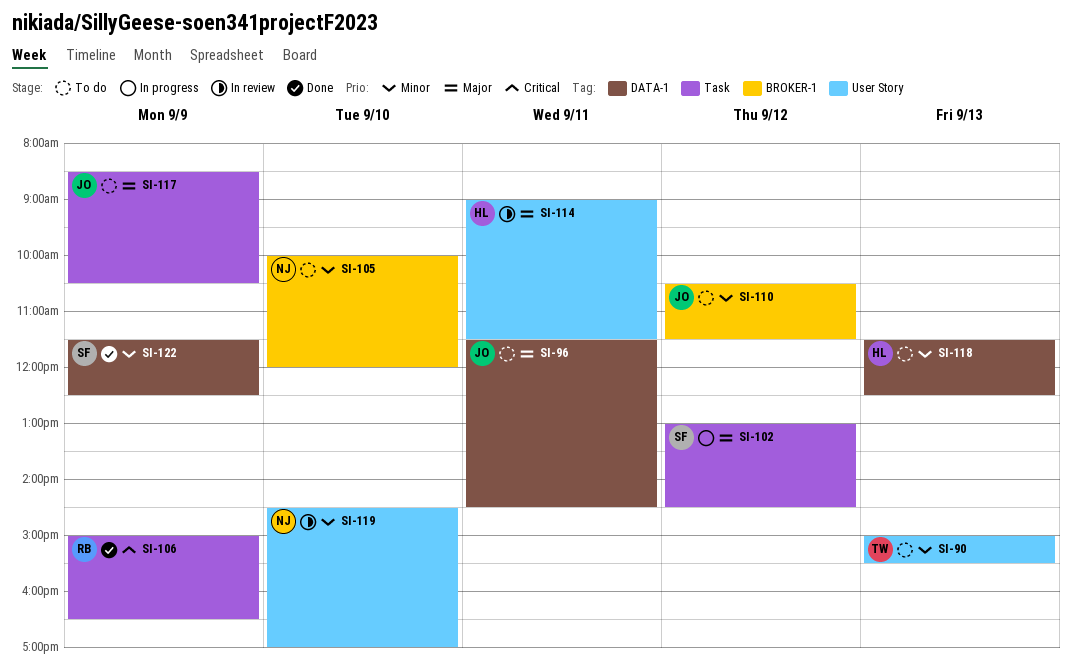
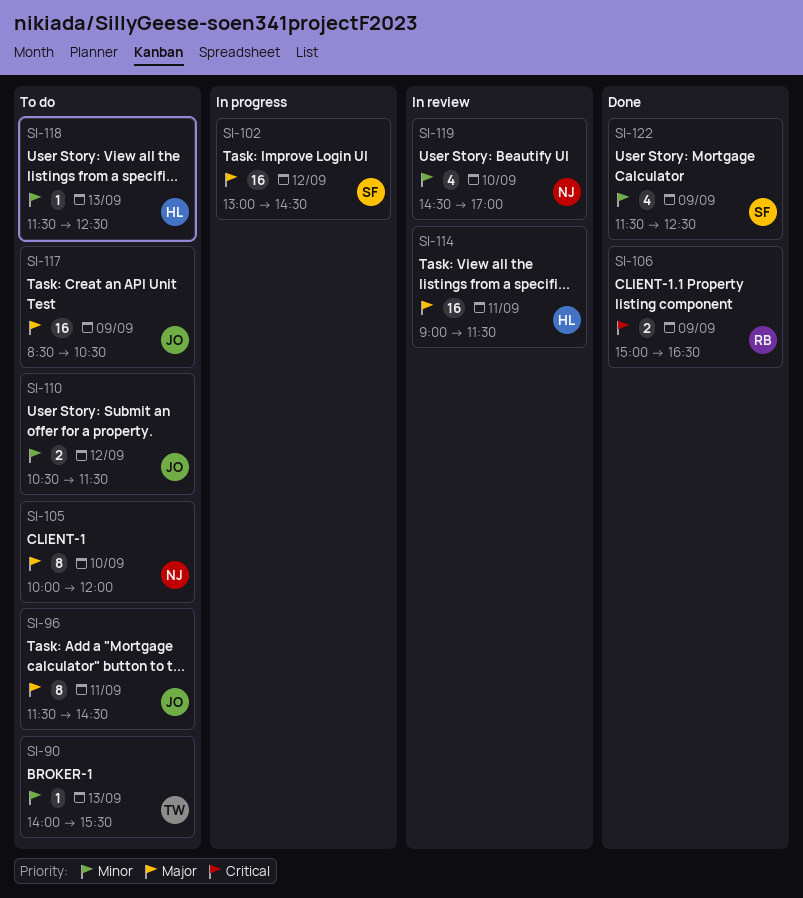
SI-90, begins: 15:00 -> 14:00
SI-105, priority: Minor -> Major

